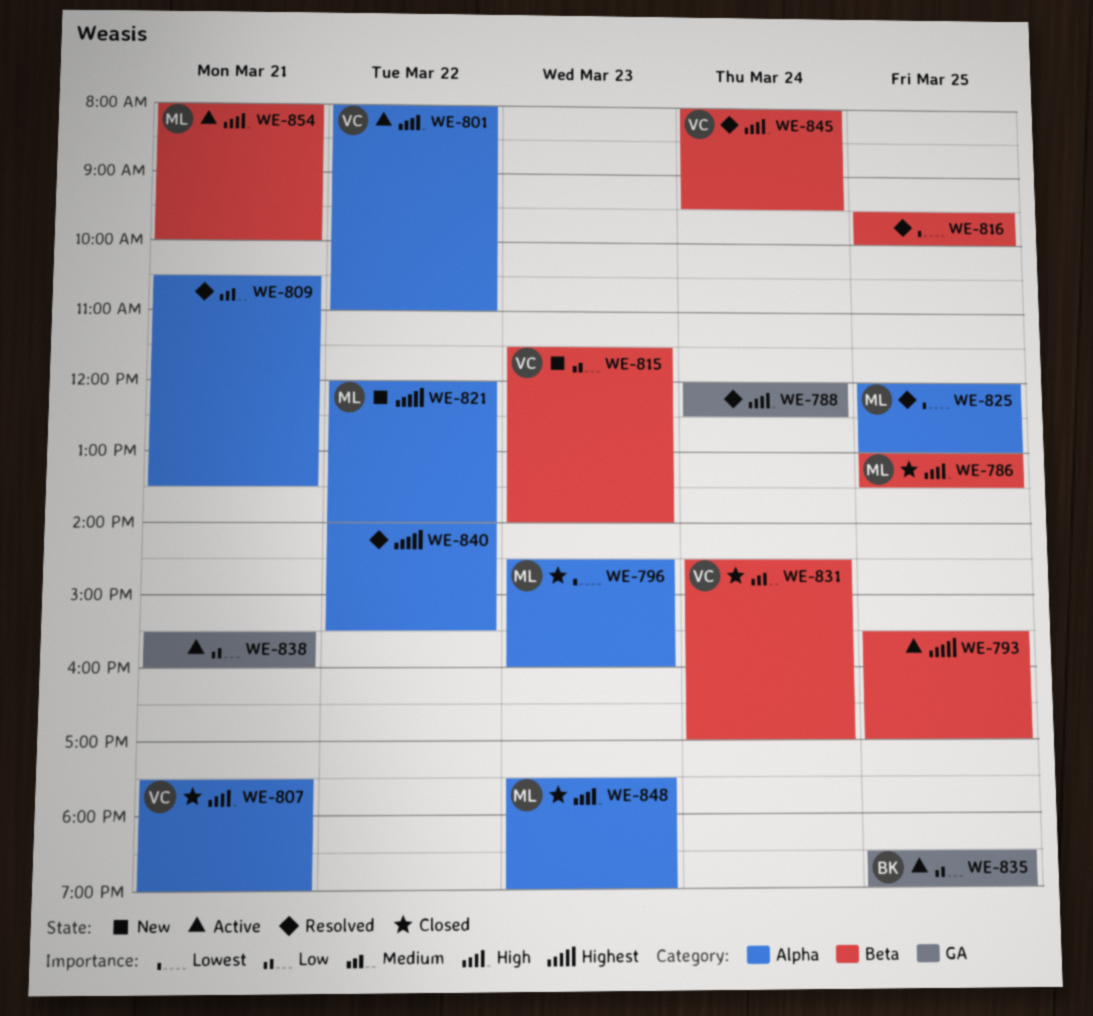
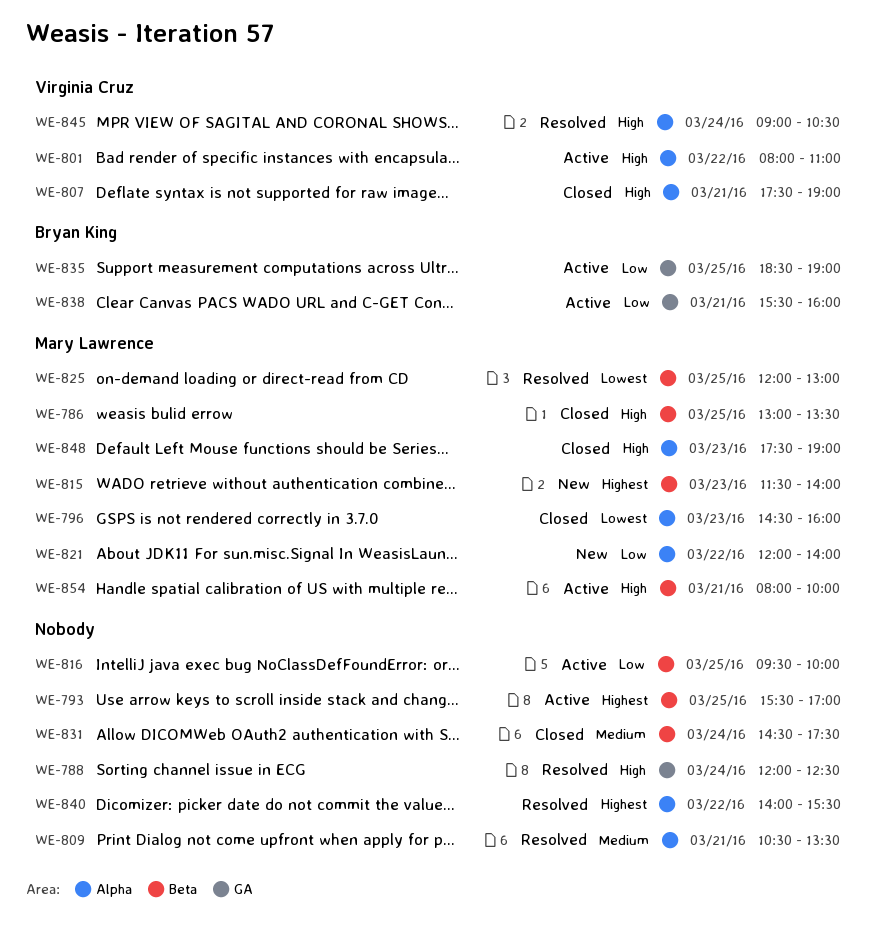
WE-815, owner: Virginia Cruz -> Mary Lawrence
WE-815, priority: Low -> Highest
WE-816, status: Resolved -> Active
WE-816, priority: Lowest -> Low
WE-821, priority: Highest -> Low
WE-825, label: Alpha -> Beta
WE-831, owner: Virginia Cruz -> none
WE-831, ends: 17:00 -> 17:30
WE-838, owner: none -> Bryan King
WE-845, label: Beta -> Alpha
WE-845, begins: 08:00 -> 09:00
WE-845, ends: 09:30 -> 10:30

